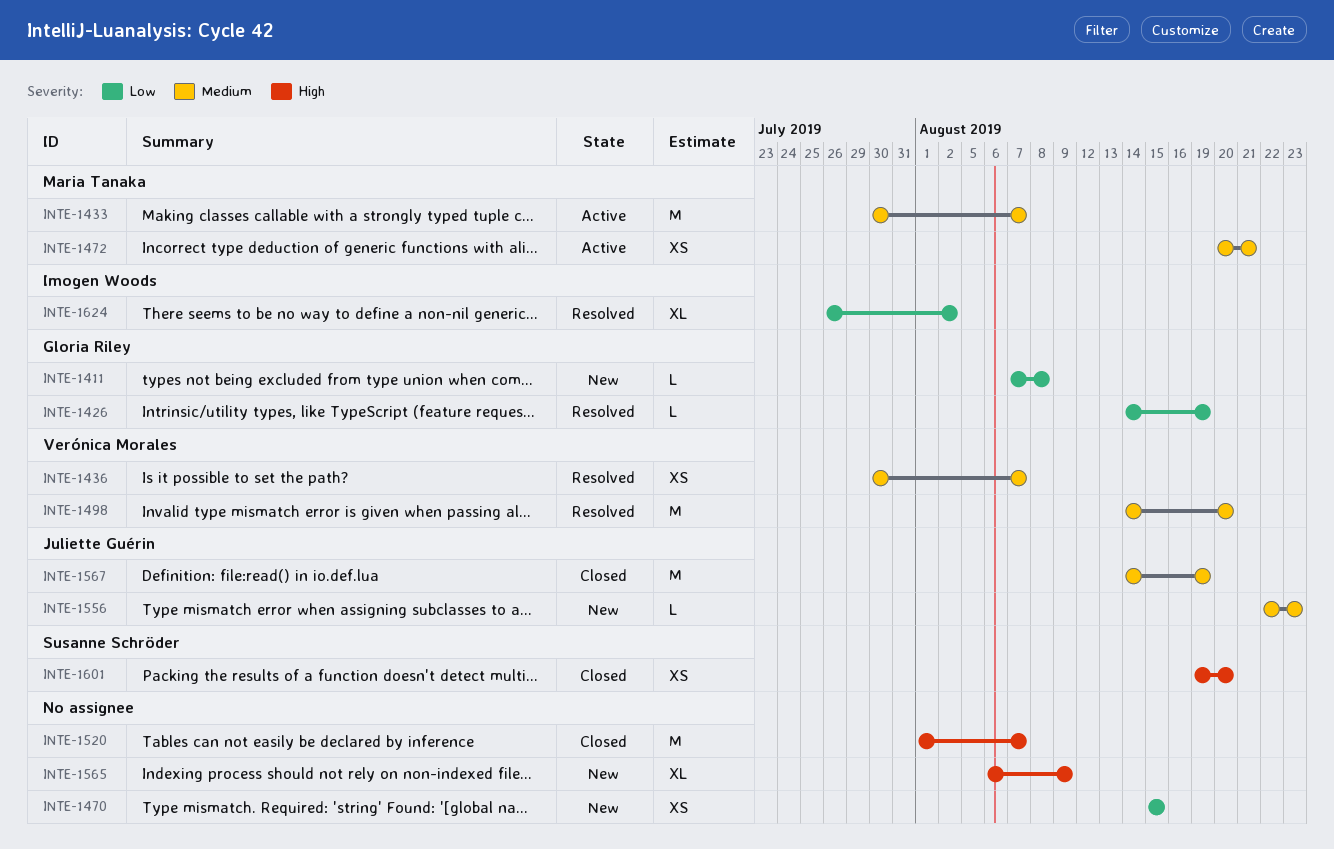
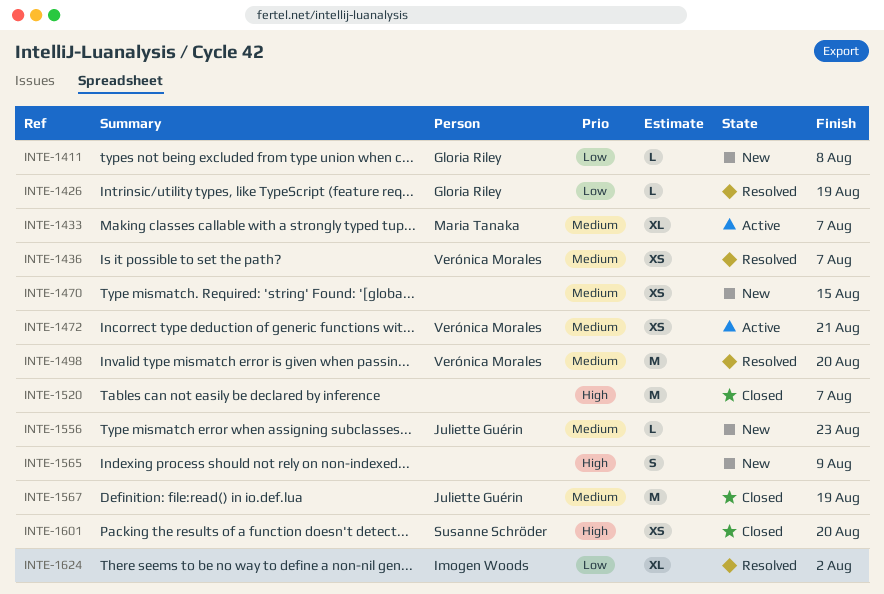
INTE-1433, estimate: M -> XL
INTE-1470, priority: Low -> Medium
INTE-1472, owner: Maria Tanaka -> Verónica Morales
INTE-1565, estimate: XL -> S

